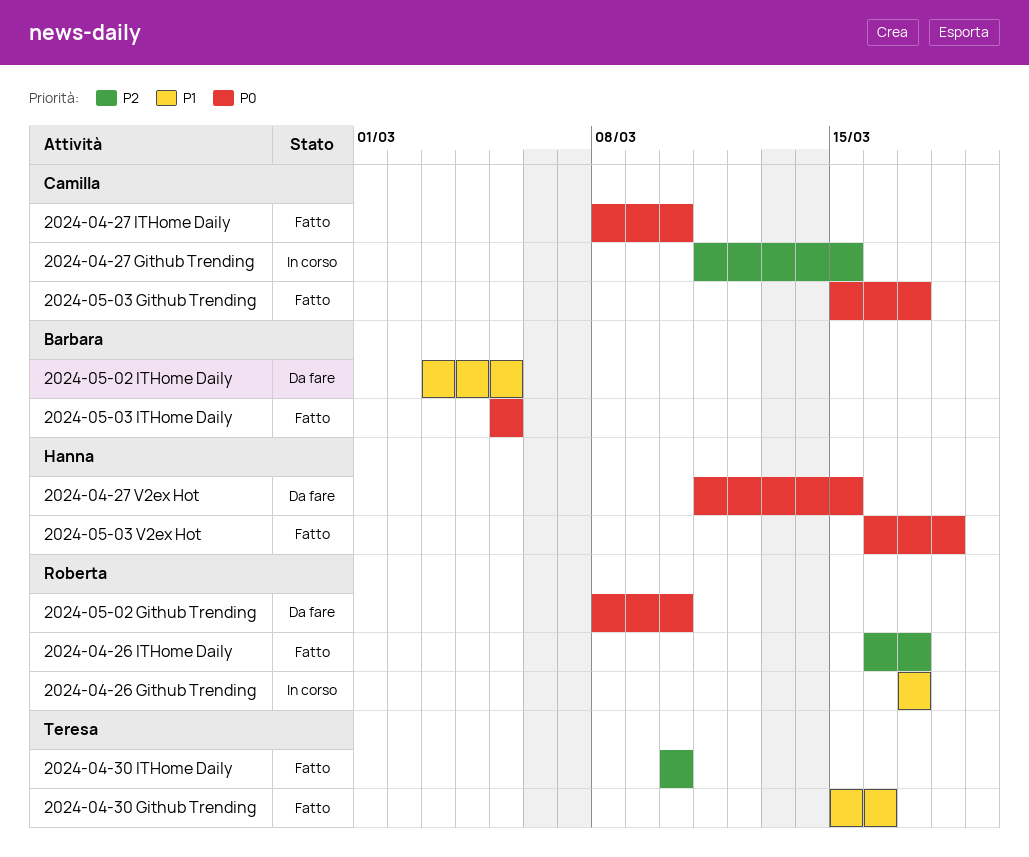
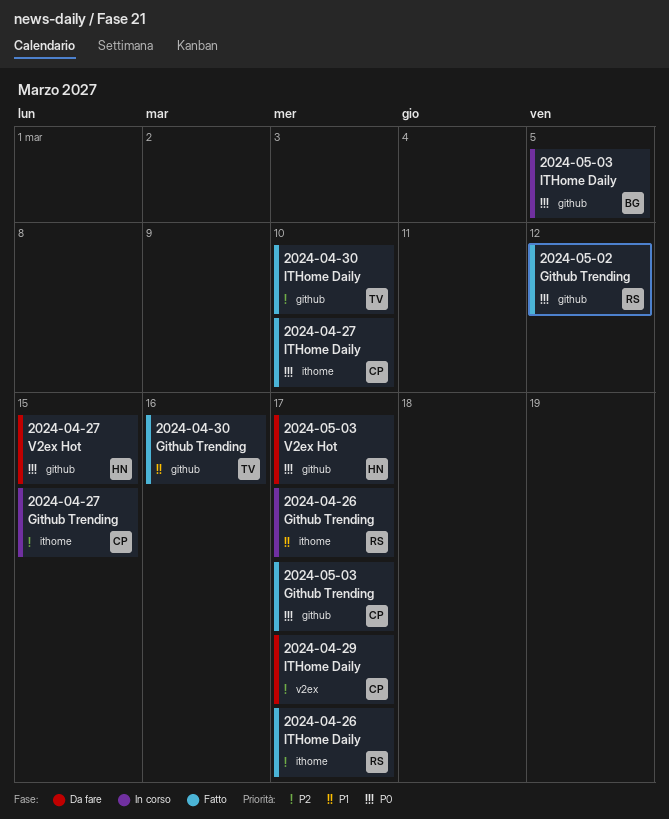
2024-04-29 ITHome Daily: none -> present
2024-05-02 Github Trending, status: Da fare -> Fatto
2024-05-02 Github Trending, due: Mar 10 -> Mar 12
2024-05-02 ITHome Daily: present -> none
2024-05-03 ITHome Daily, status: Fatto -> In corso
2024-05-03 V2ex Hot, status: Fatto -> Da fare
2024-05-03 V2ex Hot, due: Mar 18 -> Mar 17

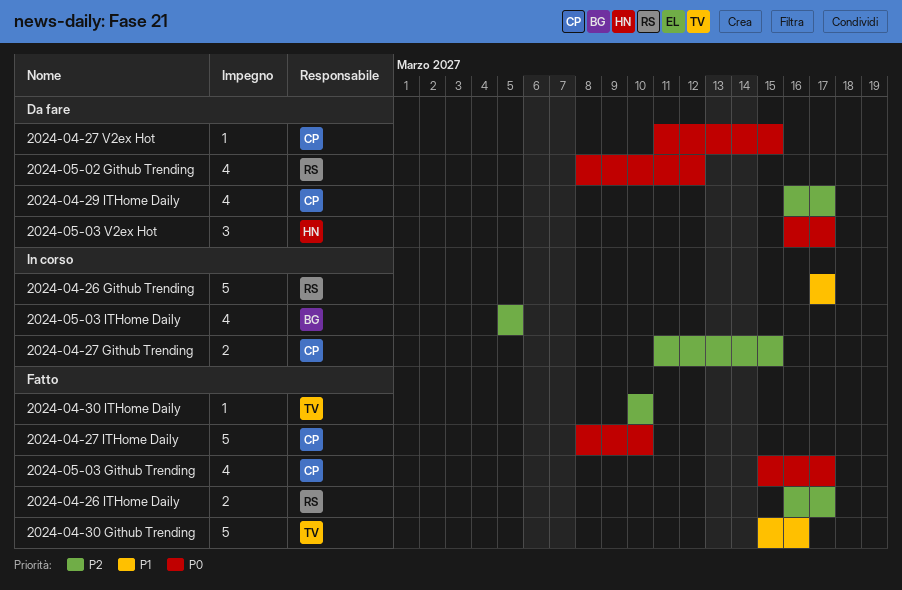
2024-04-27 V2ex Hot, owner: HN -> CP
2024-05-02 Github Trending, status: Fatto -> Da fare
2024-05-03 ITHome Daily, priority: P0 -> P2

